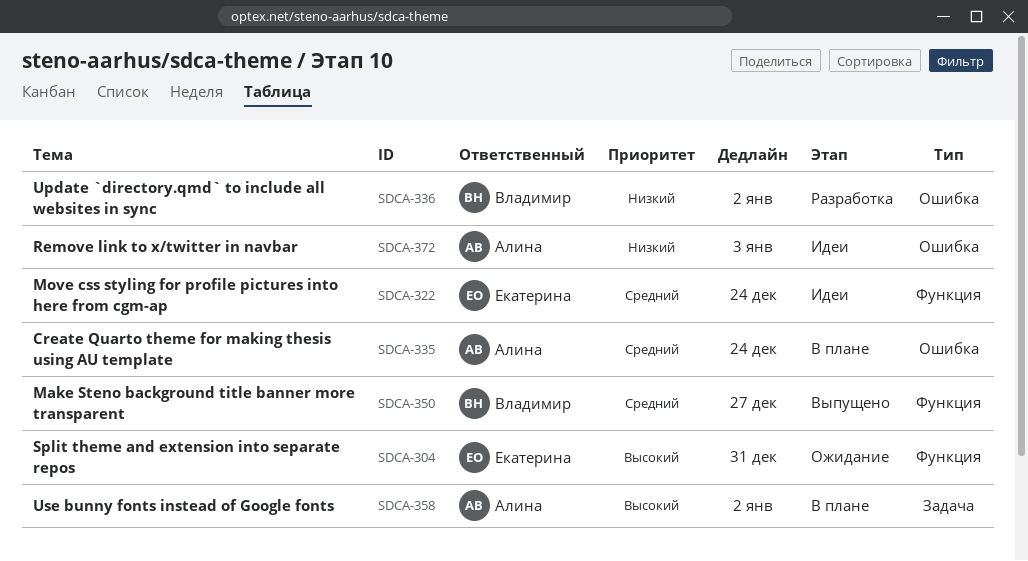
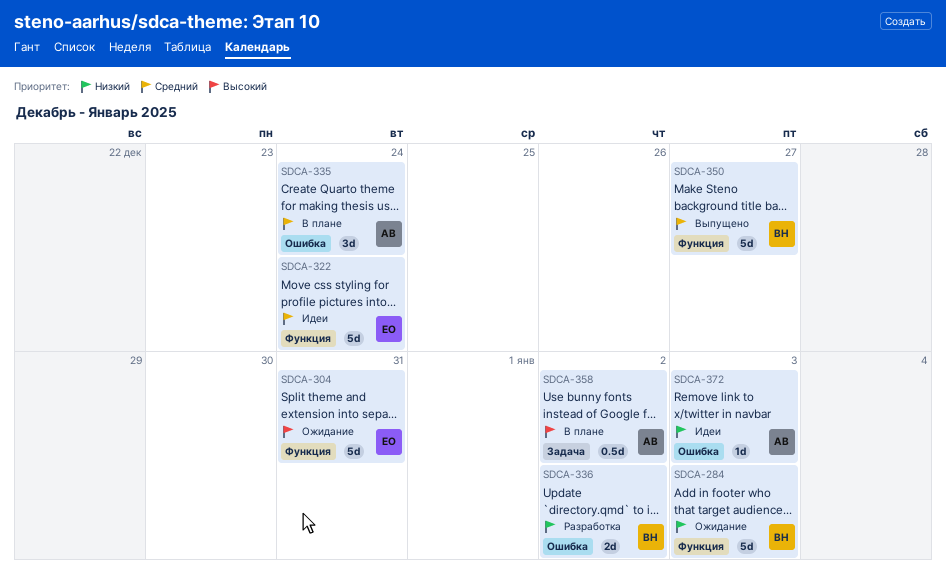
SDCA-284: none -> present

